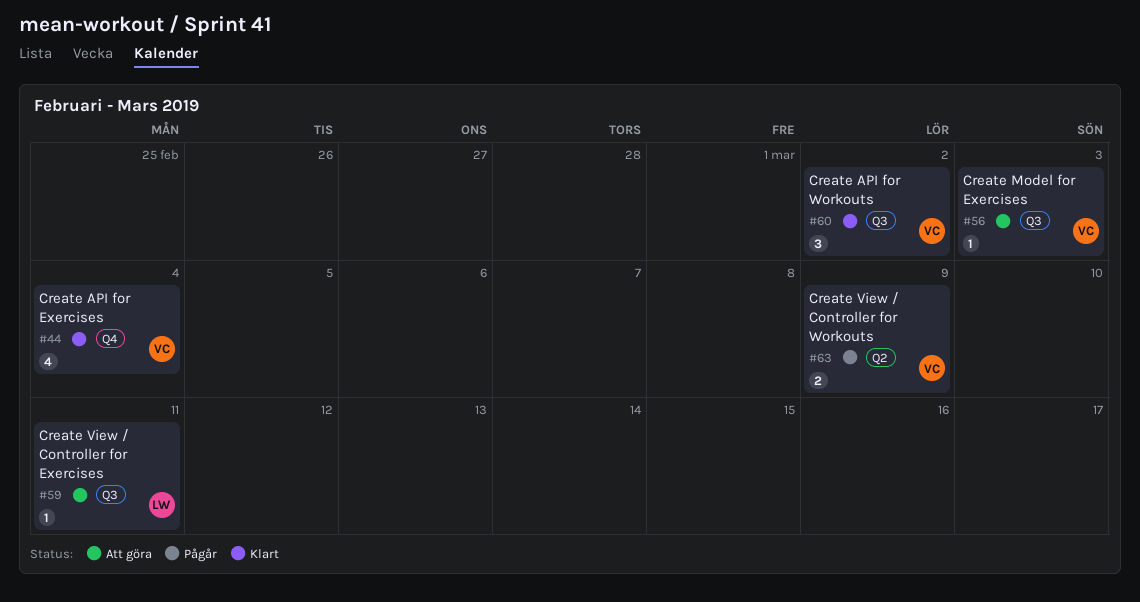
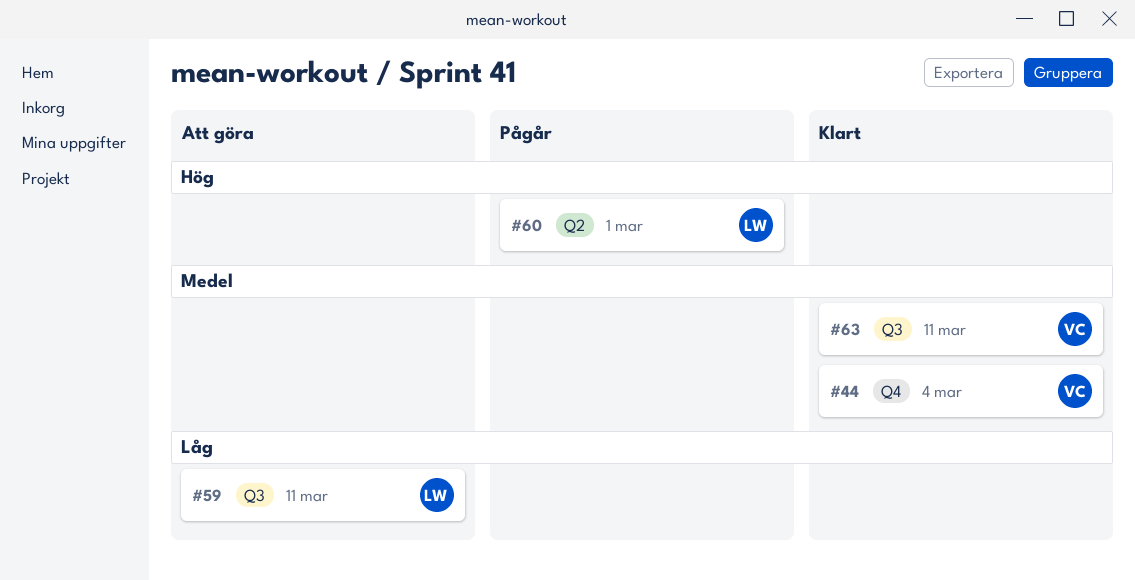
#56: present -> none
#60, status: Klart -> Pågår
#60, owner: VC -> LW
#60, label: Q3 -> Q2
#60, due: Mar 2 -> Mar 1
#63, status: Pågår -> Klart
#63, label: Q2 -> Q3
#63, due: Mar 9 -> Mar 11

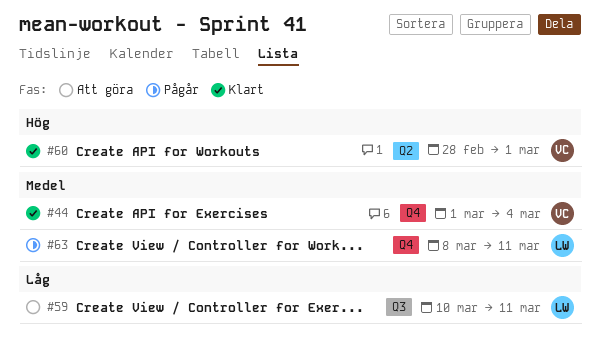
#60, status: Pågår -> Klart
#60, owner: LW -> VC
#63, status: Klart -> Pågår
#63, owner: VC -> LW
#63, label: Q3 -> Q4

